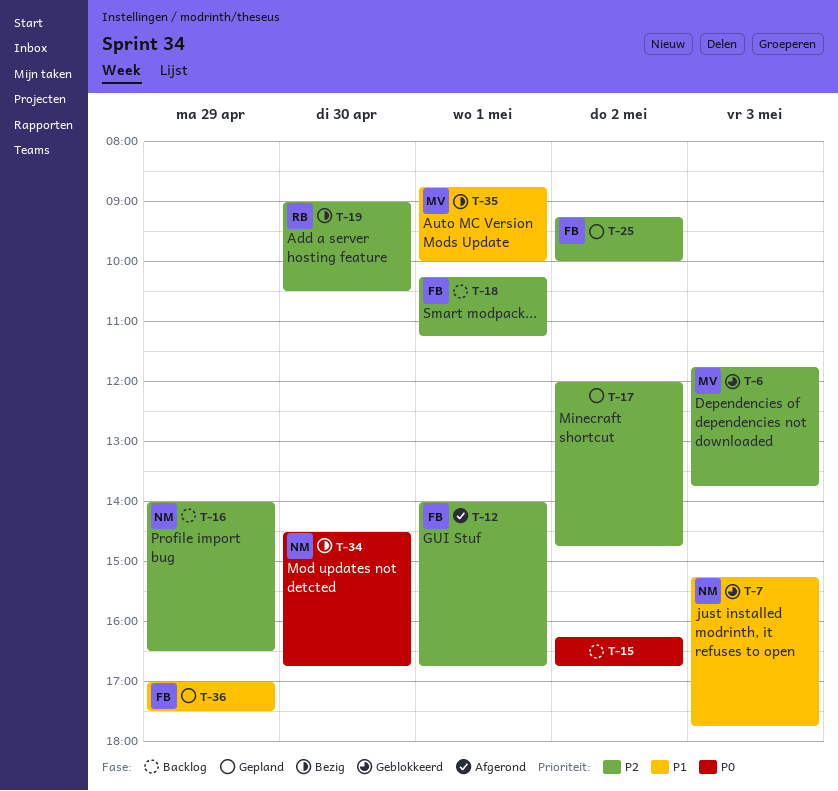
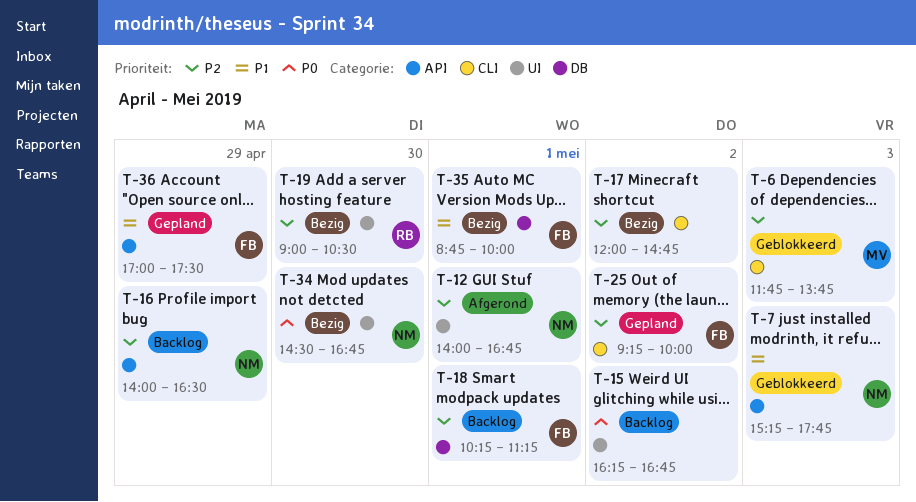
T-12, owner: FB -> NM
T-17, status: Gepland -> Bezig
T-35, owner: MV -> FB

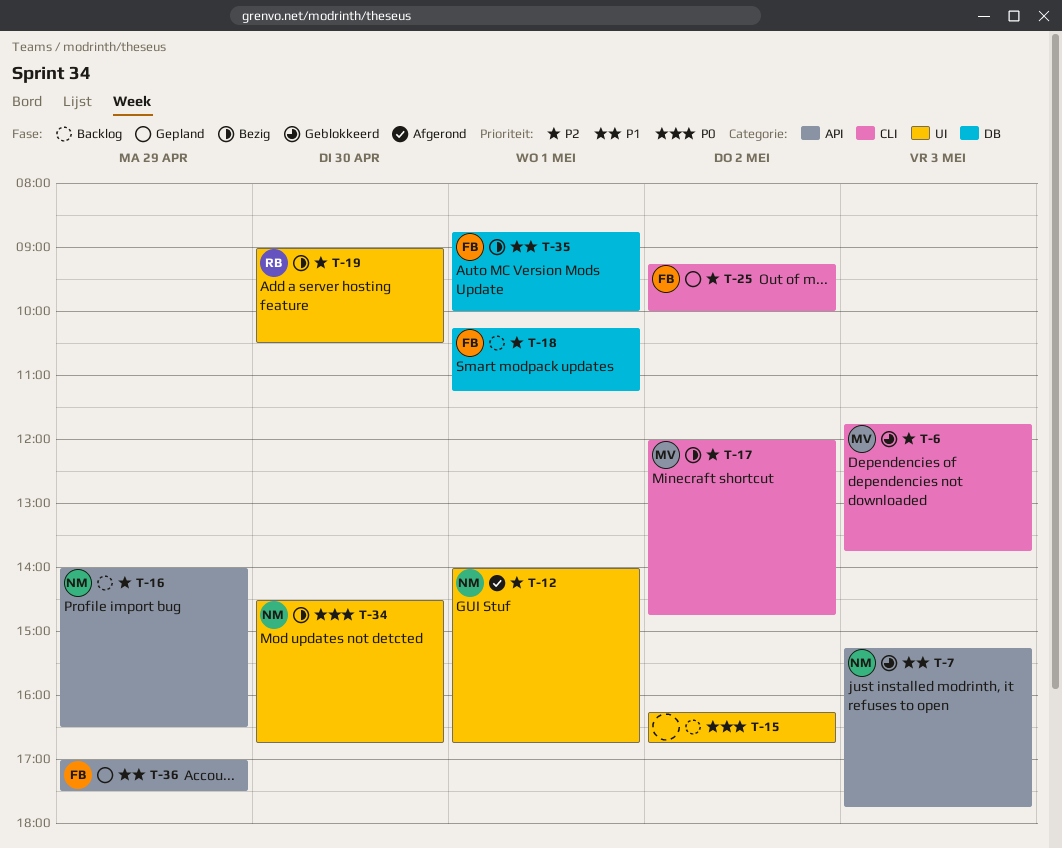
T-17, owner: none -> MV

